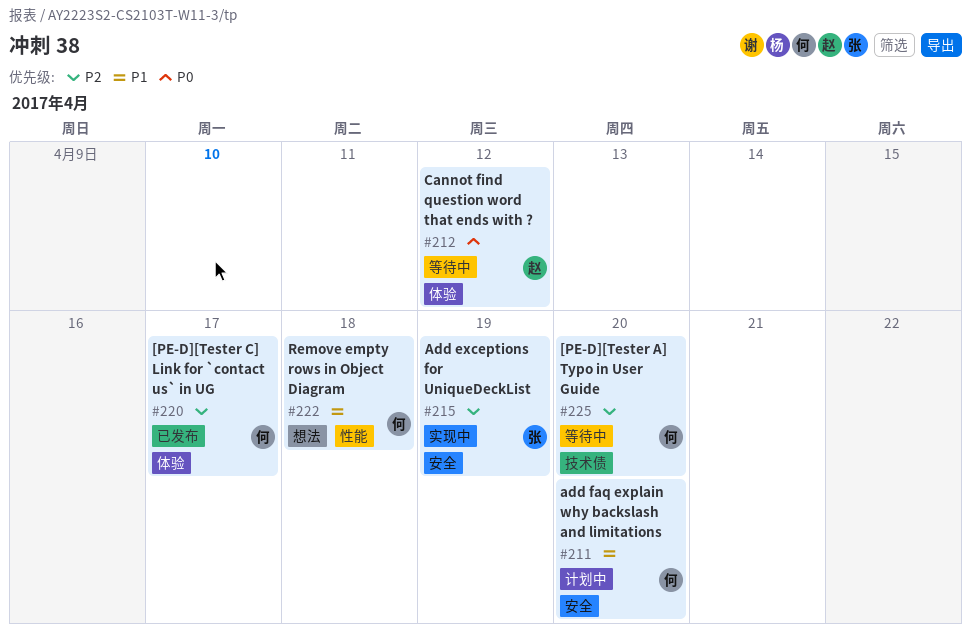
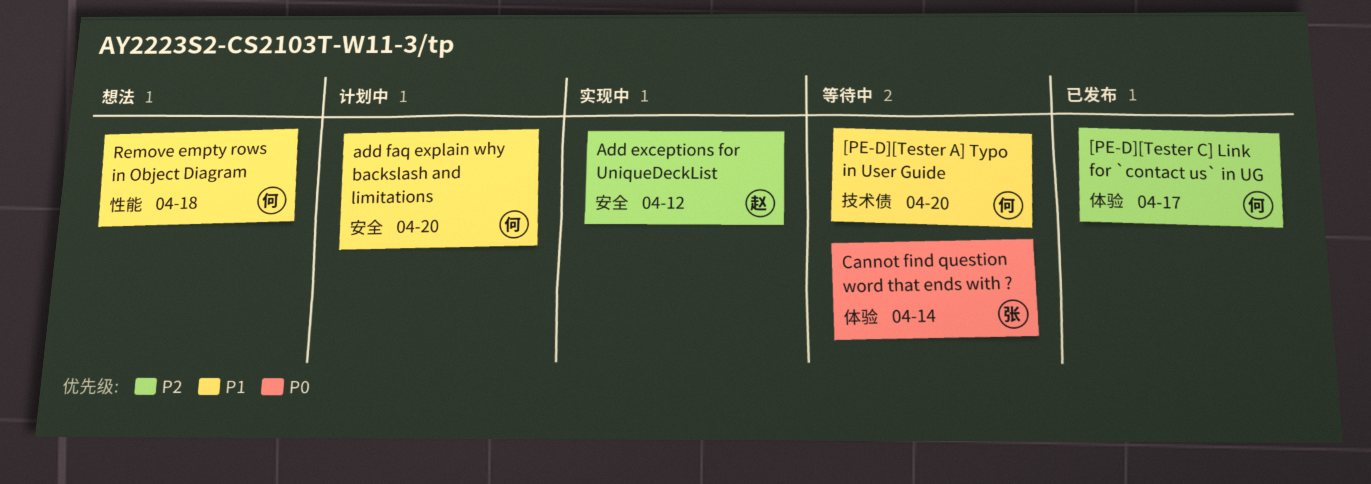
[PE-D][Tester A] Typo in User Guide, priority: P2 -> P1
Add exceptions for UniqueDeckList, owner: 张 -> 赵
Add exceptions for UniqueDeckList, due: Apr 19 -> Apr 12
Cannot find question word that ends with ?, owner: 赵 -> 张
Cannot find question word that ends with ?, due: Apr 12 -> Apr 14

